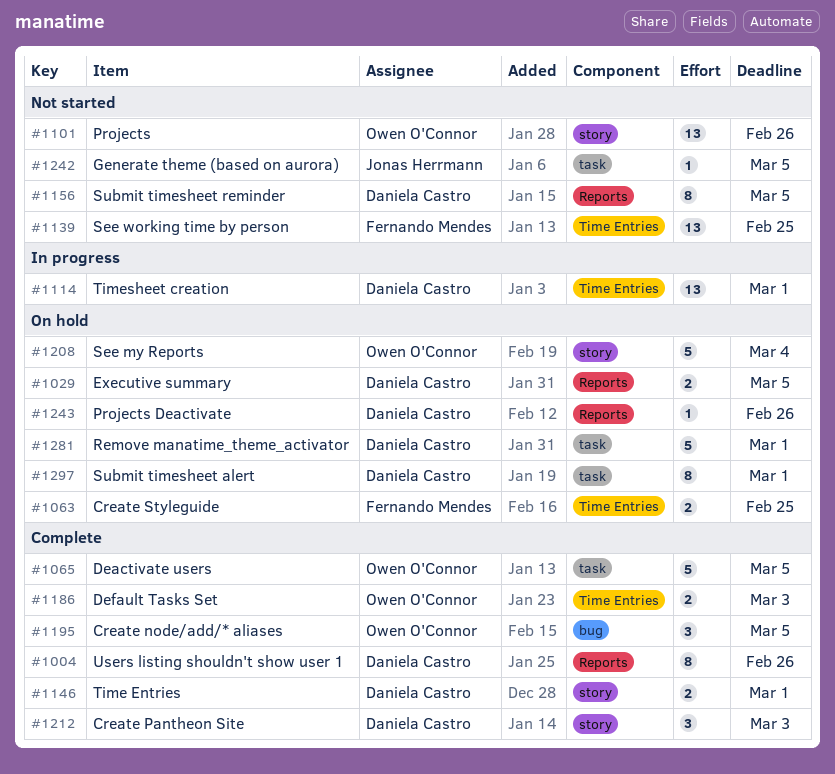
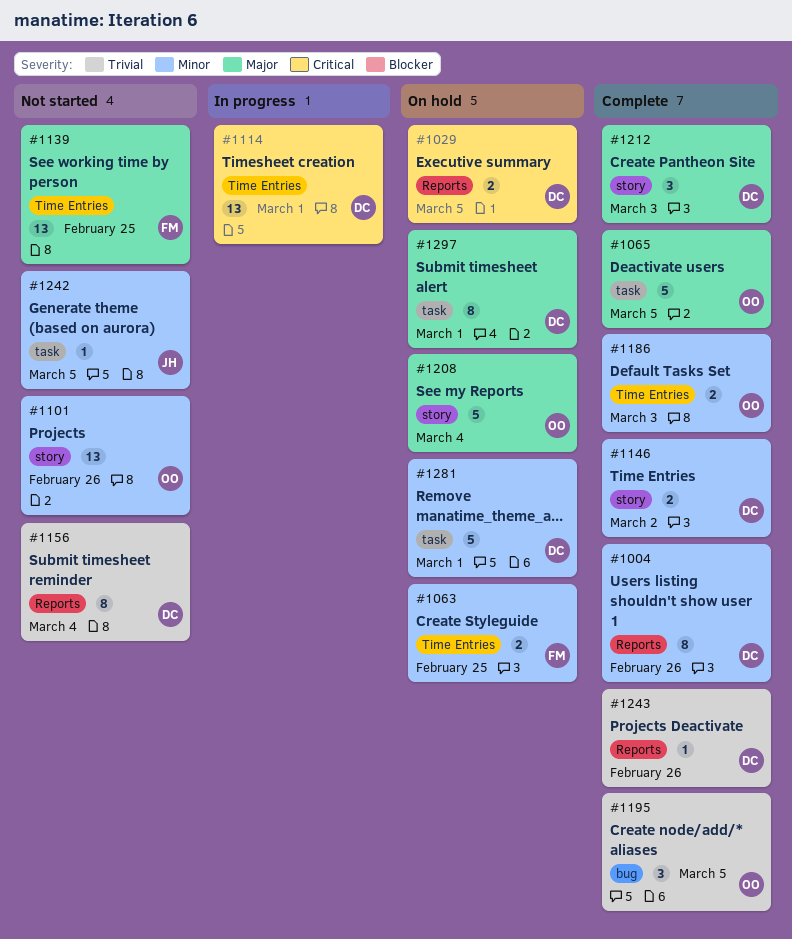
#1146, due: Mar 1 -> Mar 2
#1156, due: Mar 5 -> Mar 4
#1243, status: On hold -> Complete

